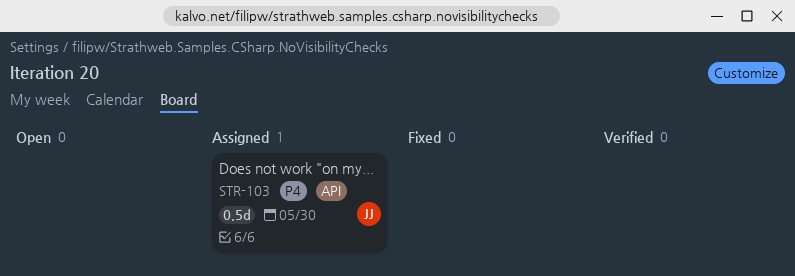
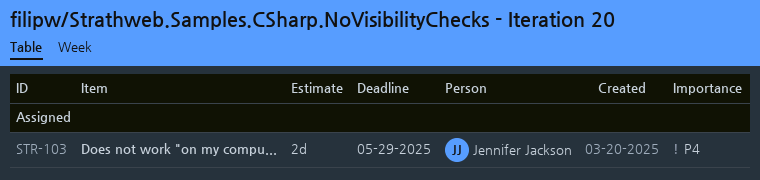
STR-103, estimate: 0.5d -> 2d
STR-103, due: May 30 -> May 29

